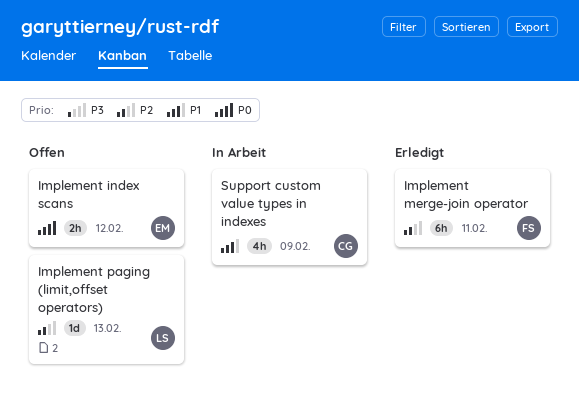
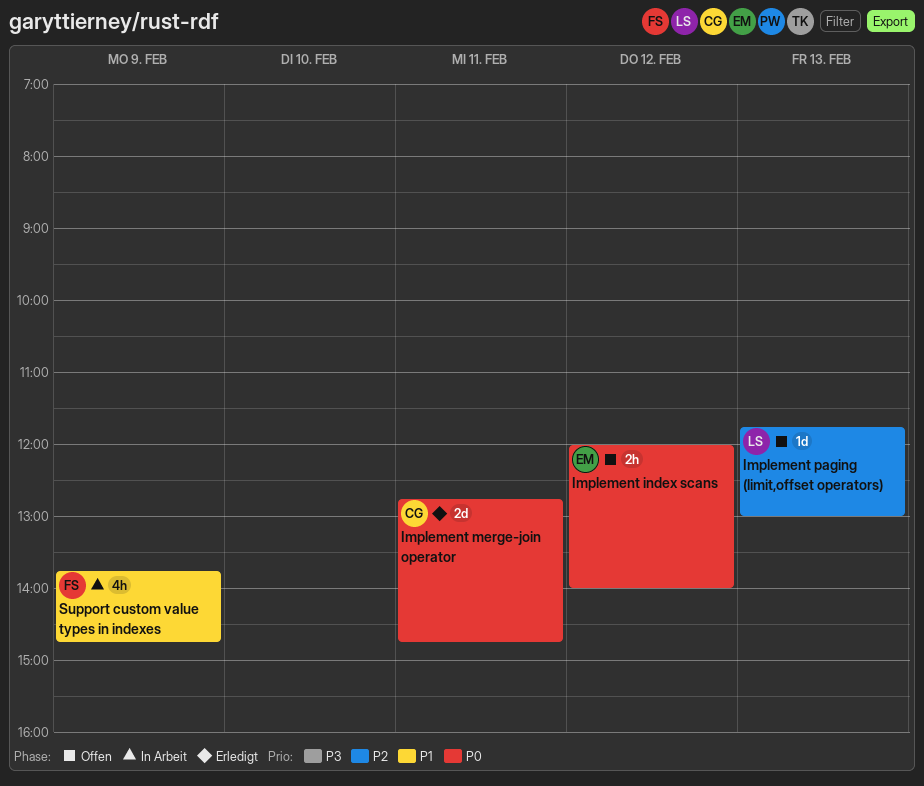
Implement merge-join operator, owner: FS -> CG
Implement merge-join operator, priority: P2 -> P0
Implement merge-join operator, estimate: 6h -> 2d
Support custom value types in indexes, owner: CG -> FS

